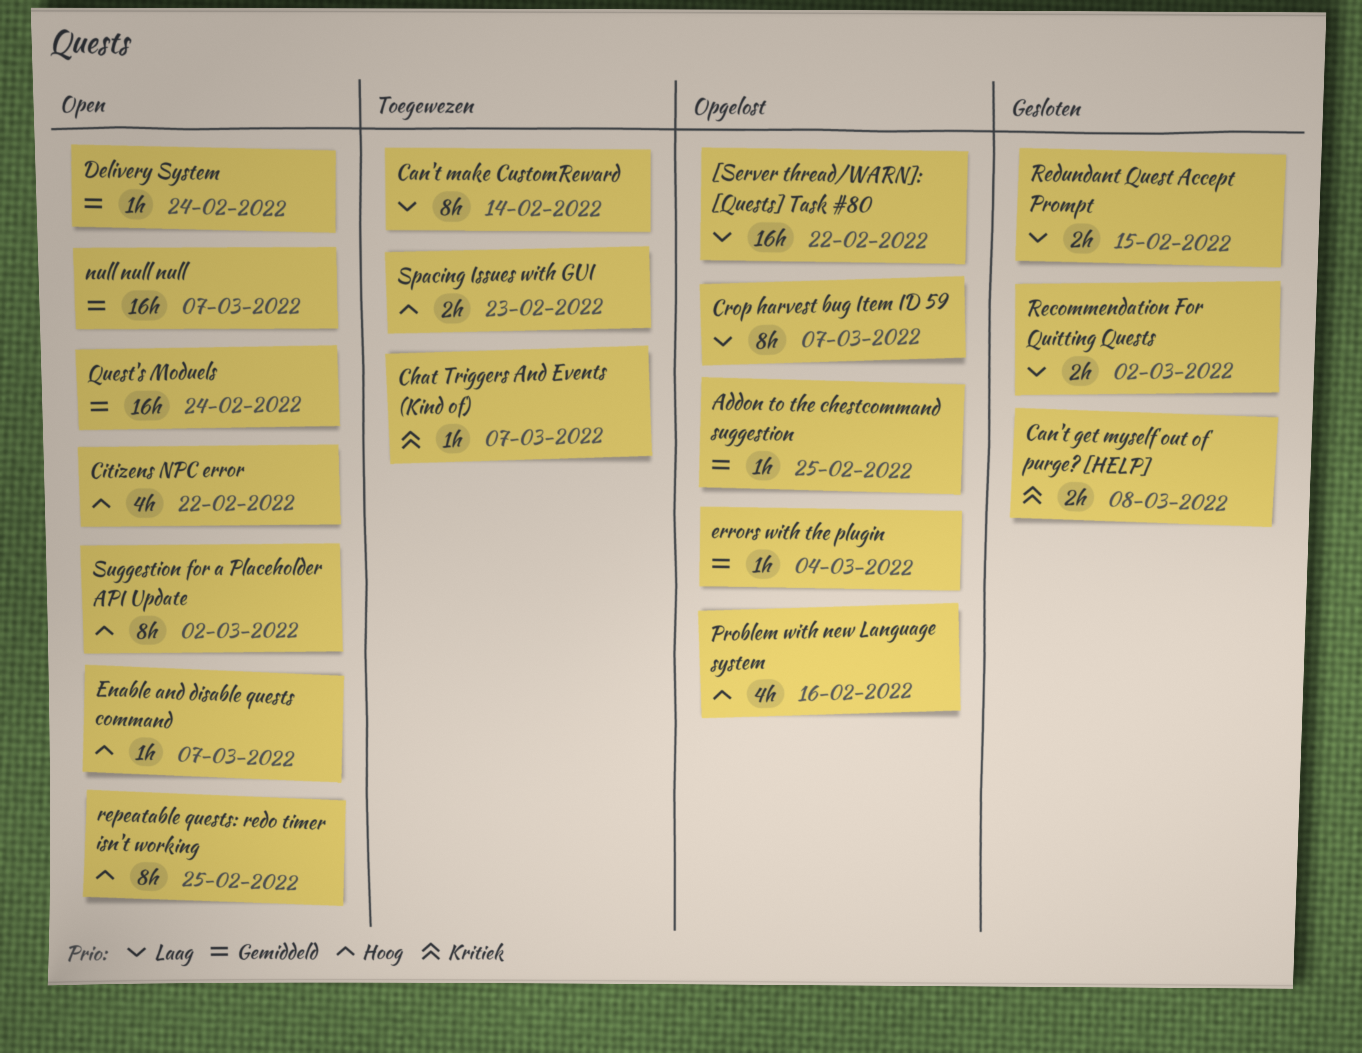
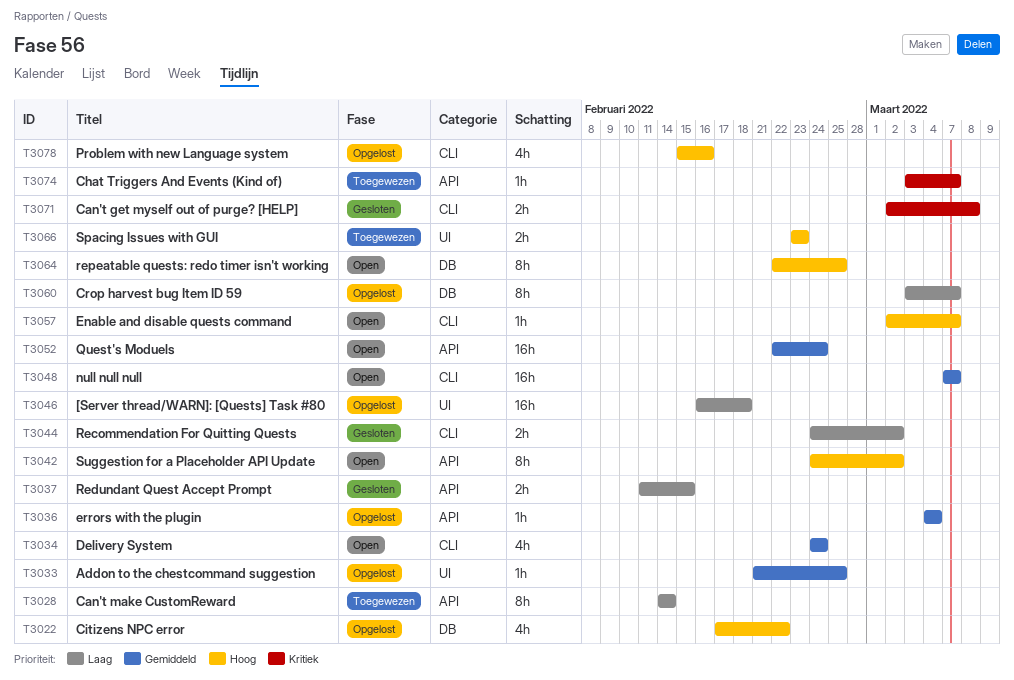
[Server thread/WARN]: [Quests] Task #80, due: Feb 22 -> Feb 18
Citizens NPC error, status: Open -> Opgelost
Delivery System, estimate: 1h -> 4h

